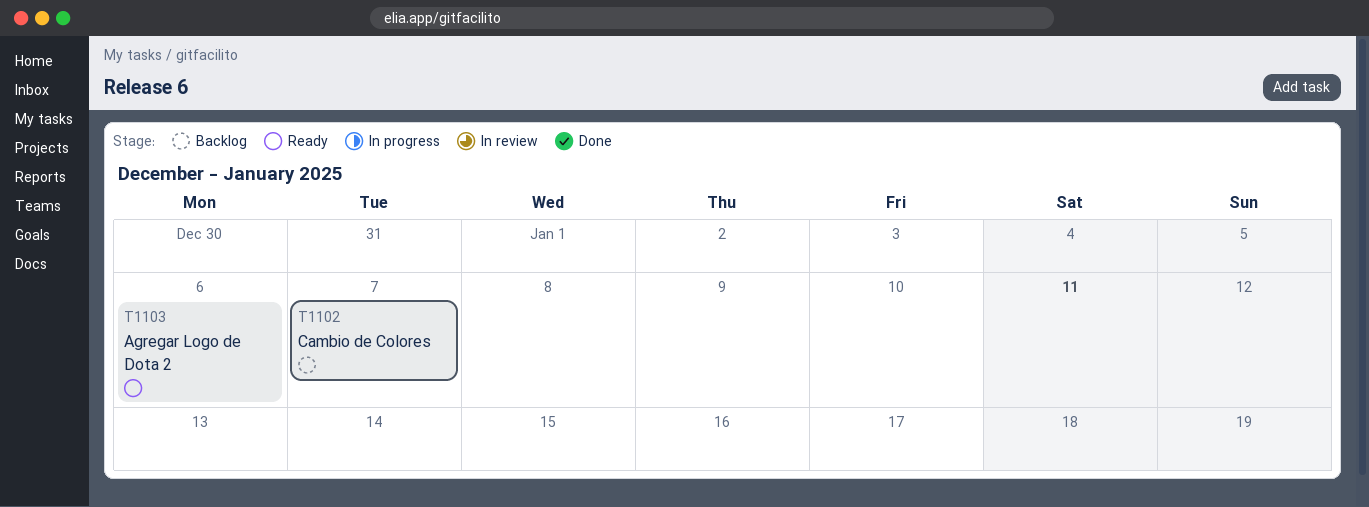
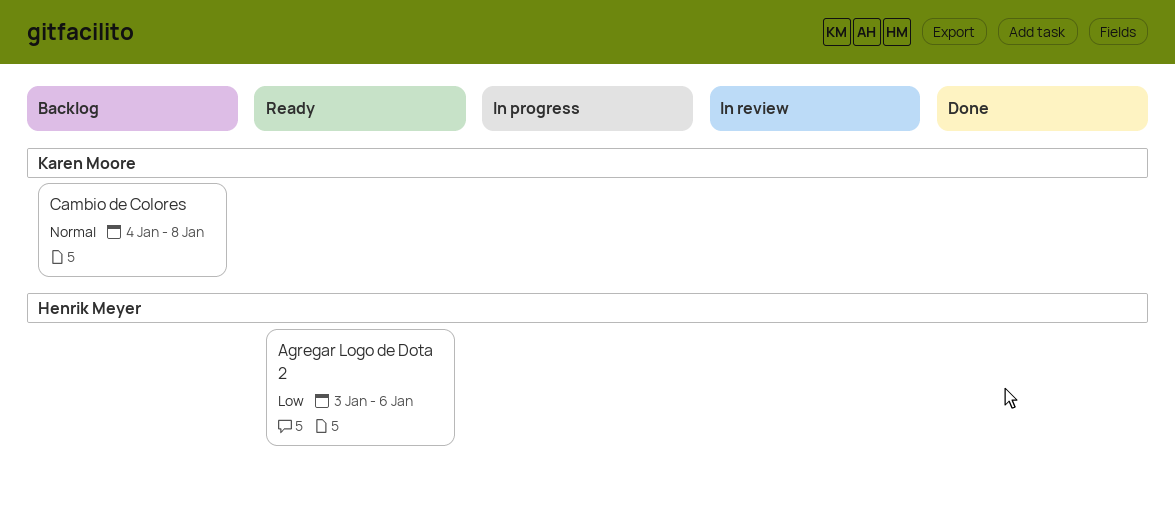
Cambio de Colores, due: Jan 7 -> Jan 8

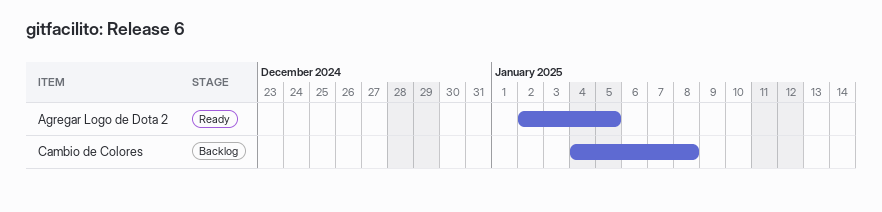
Agregar Logo de Dota 2, start: Jan 3 -> Jan 2
Agregar Logo de Dota 2, due: Jan 6 -> Jan 5

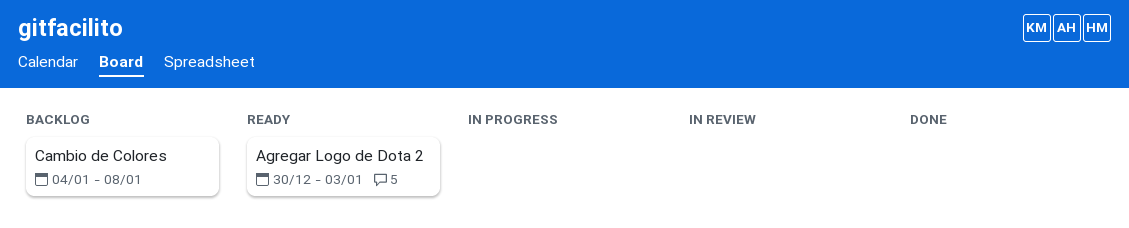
Agregar Logo de Dota 2, start: Jan 2 -> Dec 30
Agregar Logo de Dota 2, due: Jan 5 -> Jan 3

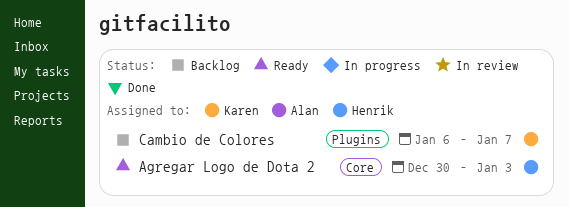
Cambio de Colores, start: Jan 4 -> Jan 6
Cambio de Colores, due: Jan 8 -> Jan 7

